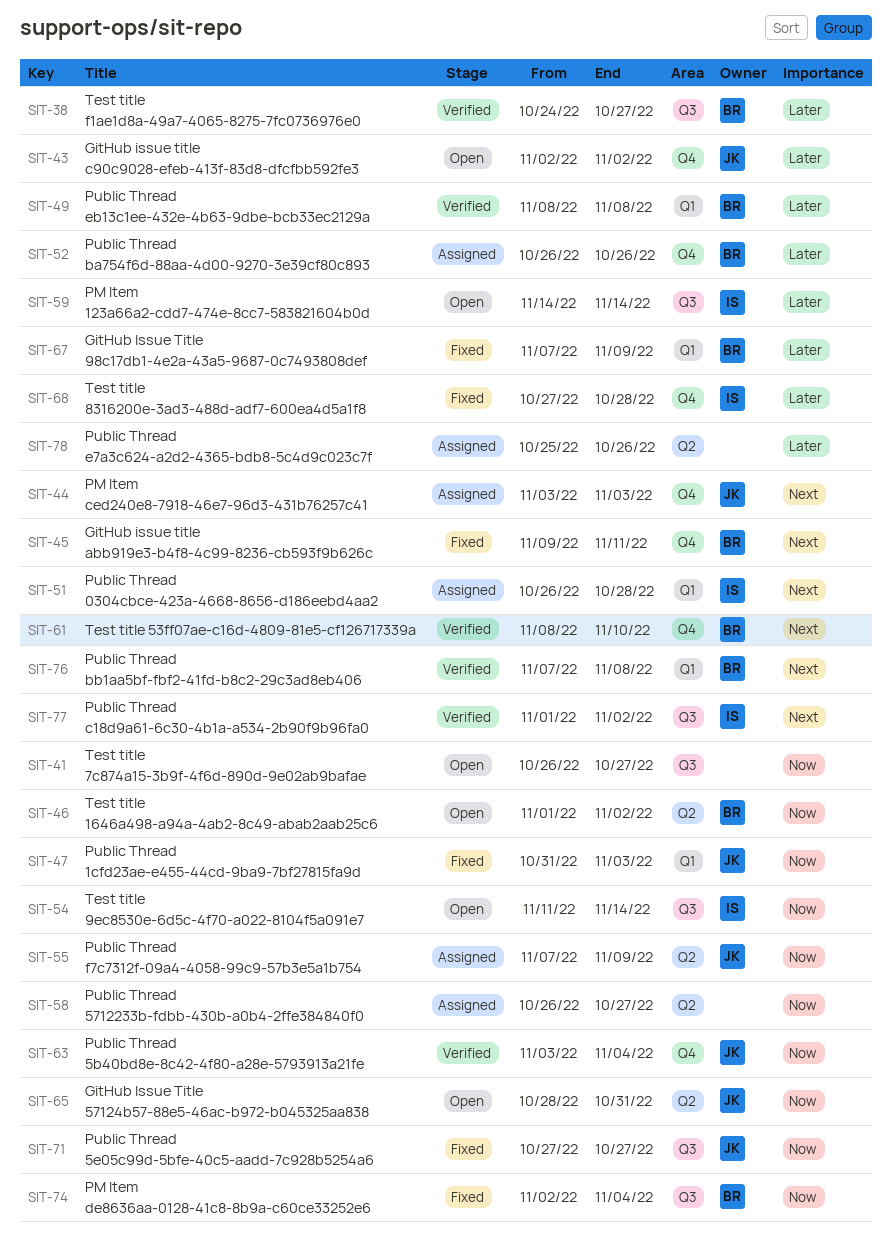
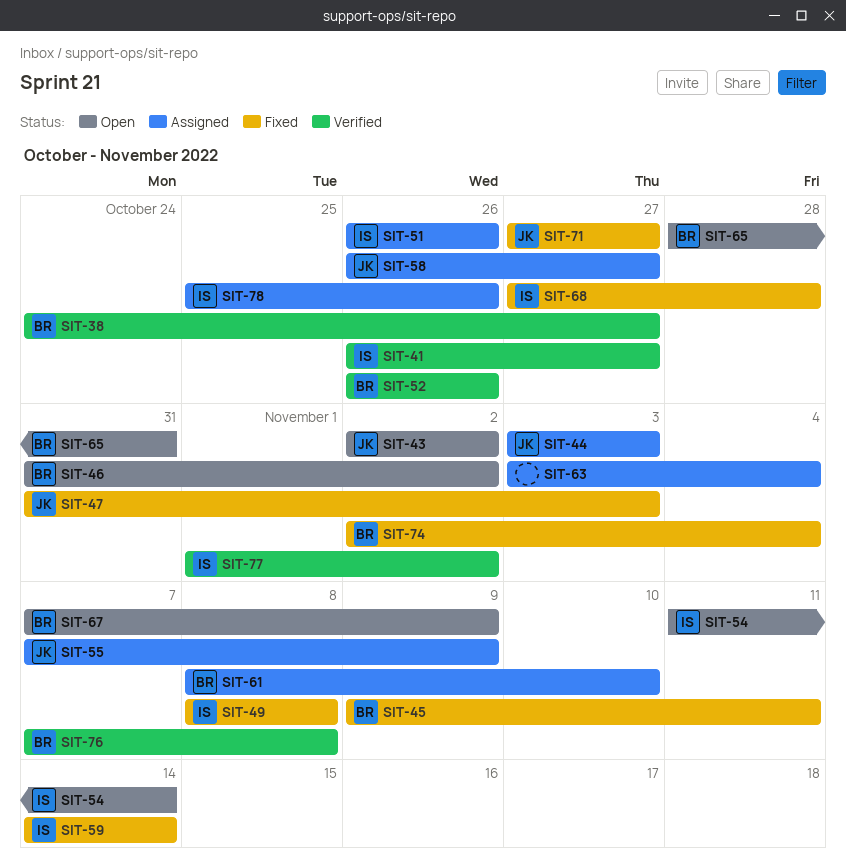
SIT-41, status: Open -> Verified
SIT-41, owner: none -> IS
SIT-46, start: Nov 1 -> Oct 31
SIT-49, status: Verified -> Fixed
SIT-49, owner: BR -> IS
SIT-51, due: Oct 28 -> Oct 26
SIT-52, status: Assigned -> Verified
SIT-58, owner: none -> JK
SIT-59, status: Open -> Fixed
SIT-61, status: Verified -> Assigned
SIT-63, status: Verified -> Assigned
SIT-63, owner: JK -> none
SIT-65, owner: JK -> BR
SIT-67, status: Fixed -> Open
SIT-78, owner: none -> IS

